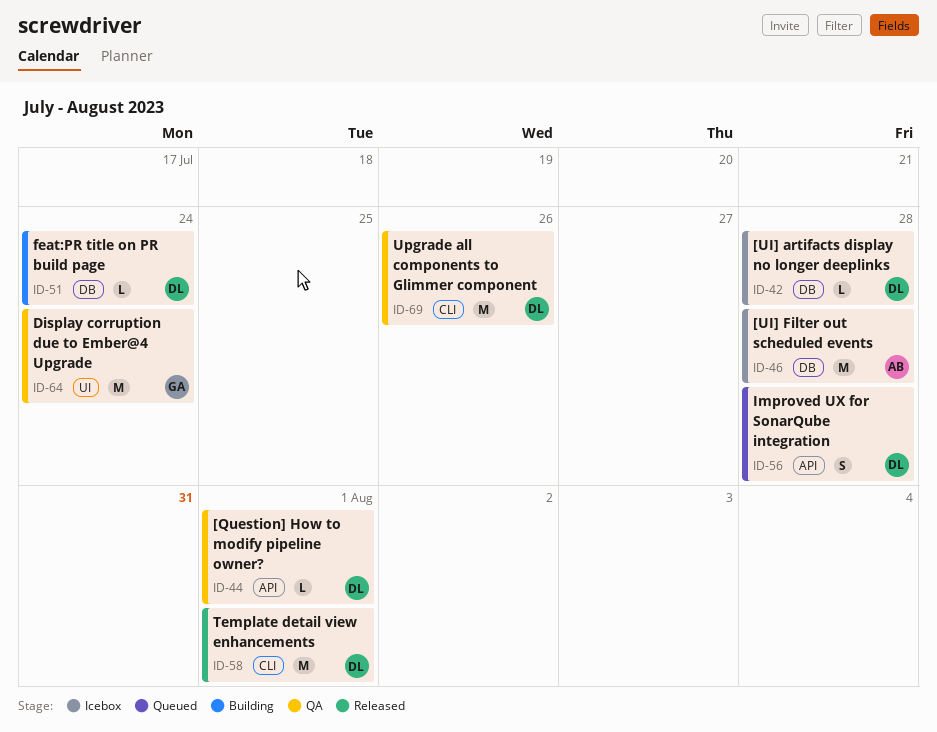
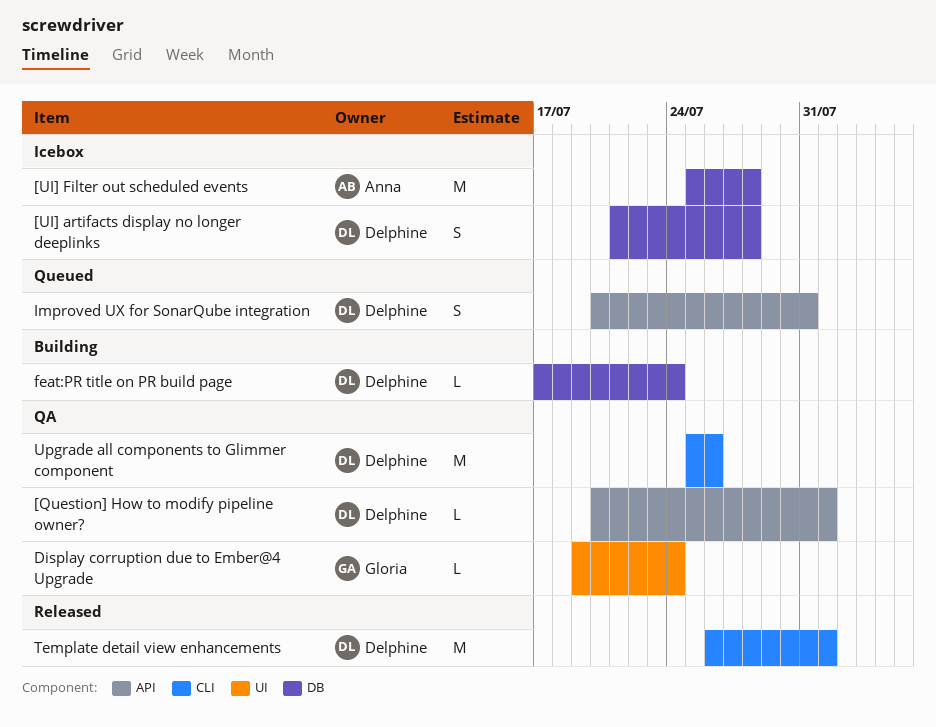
[UI] artifacts display no longer deeplinks, estimate: L -> S
Display corruption due to Ember@4 Upgrade, estimate: M -> L
Improved UX for SonarQube integration, due: Jul 28 -> Jul 31

